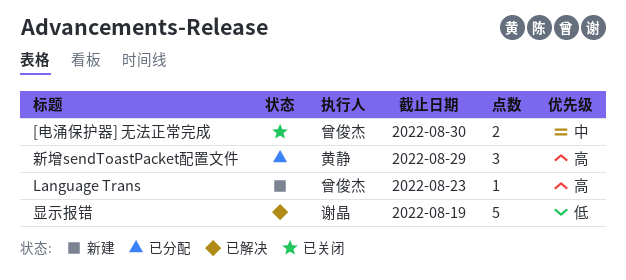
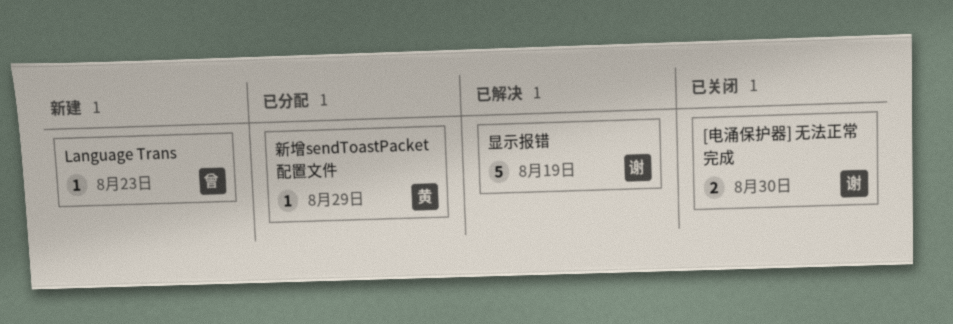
[电涌保护器] 无法正常完成, owner: 曾俊杰 -> 谢晶
新增sendToastPacket配置文件, estimate: 3 -> 1

